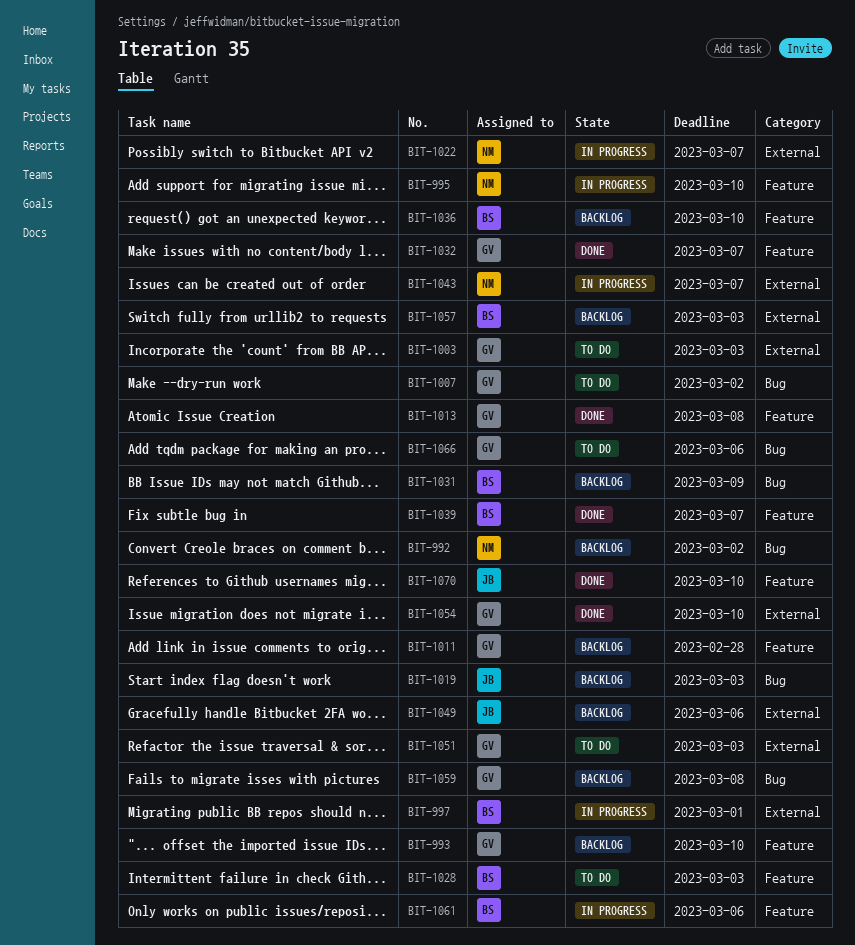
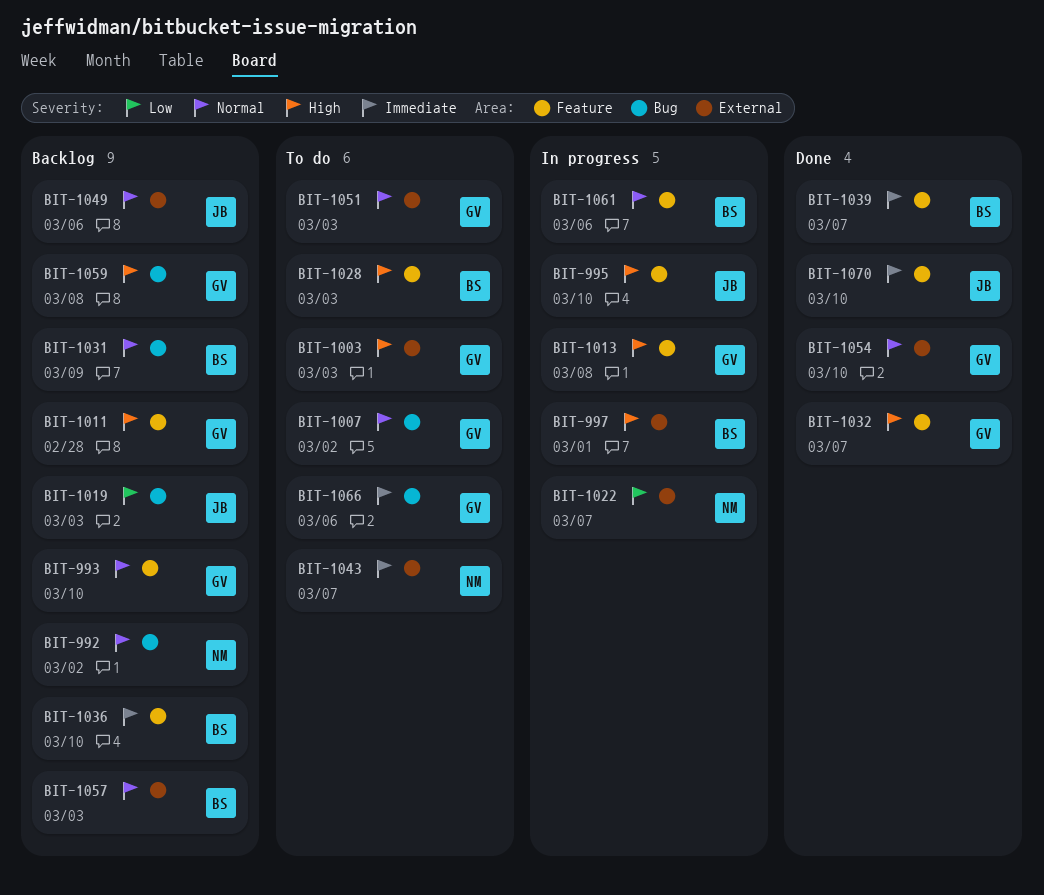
BIT-995, owner: NM -> JB
BIT-1013, status: Done -> In progress
BIT-1043, status: In progress -> To do

